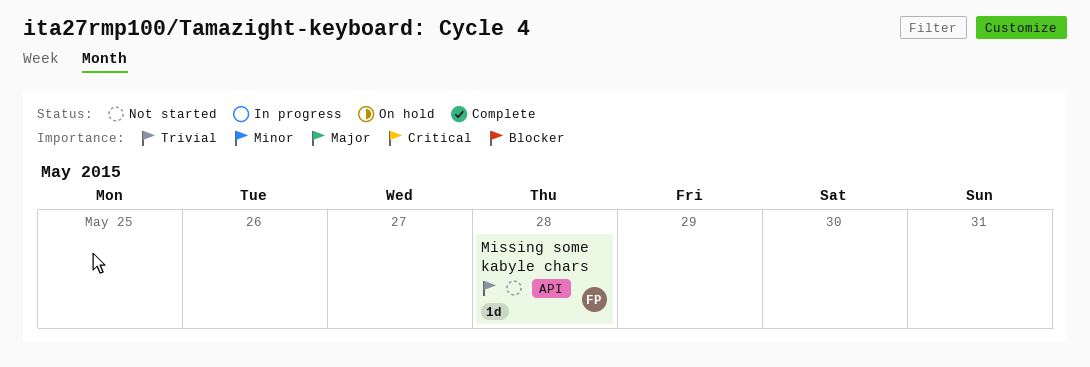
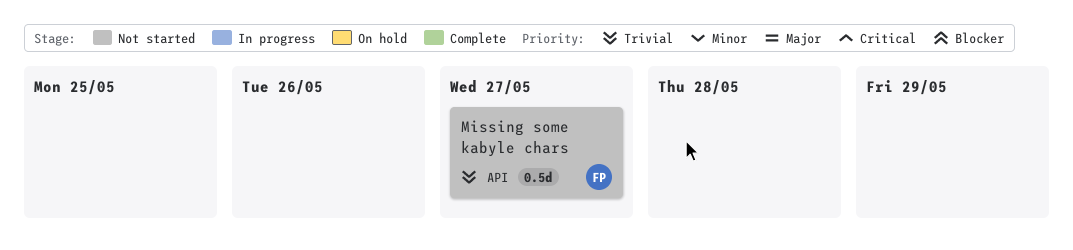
Missing some kabyle chars, estimate: 1d -> 0.5d
Missing some kabyle chars, due: May 28 -> May 27

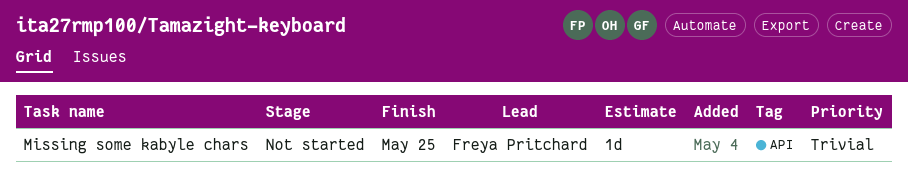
Missing some kabyle chars, estimate: 0.5d -> 1d
Missing some kabyle chars, due: May 27 -> May 25

